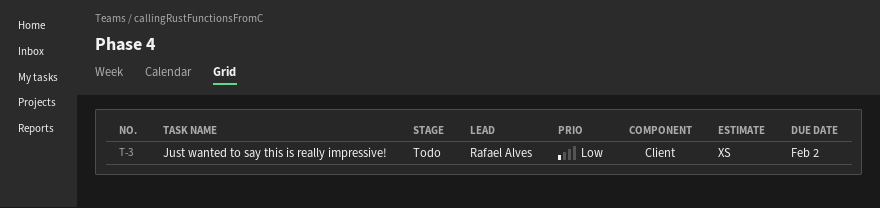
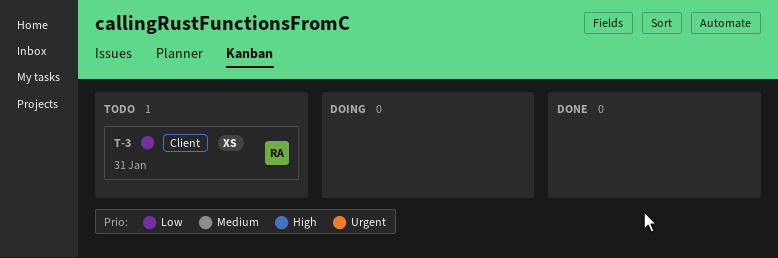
T-3, due: Feb 2 -> Jan 31

